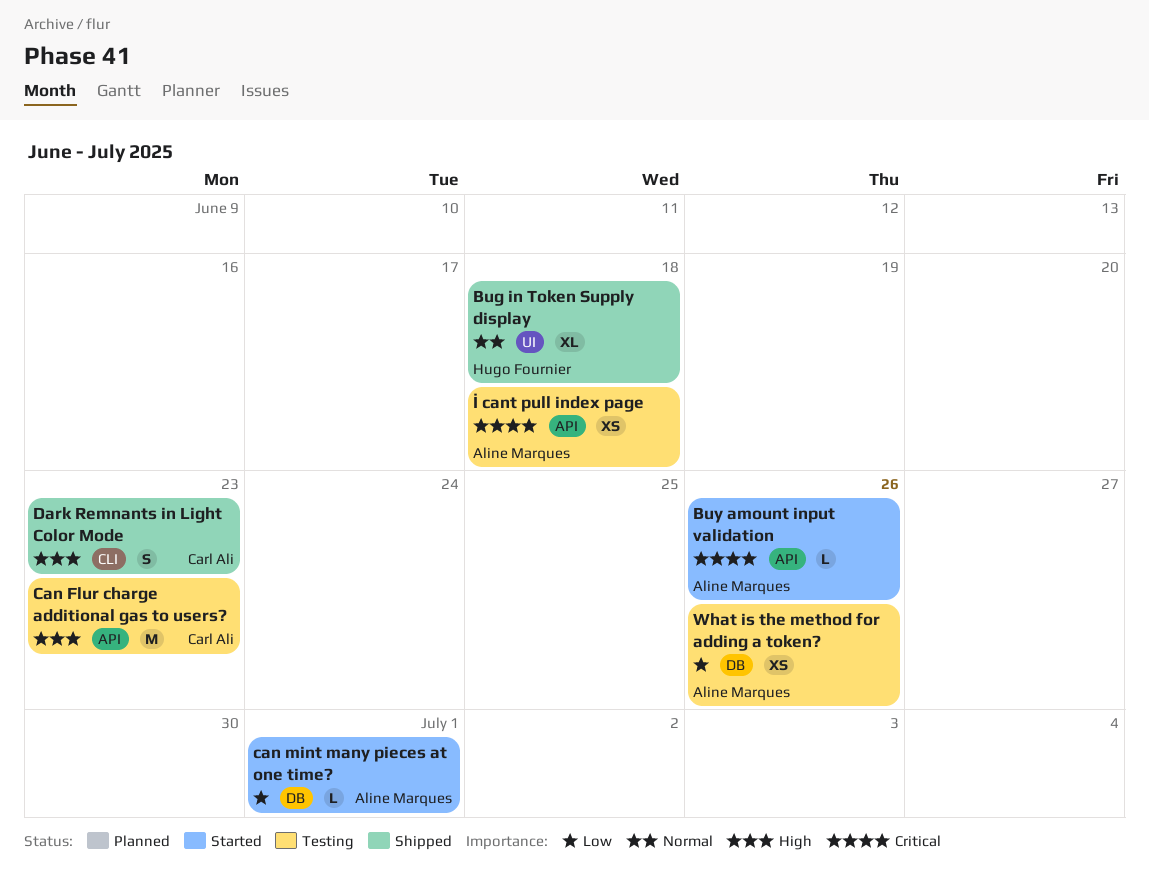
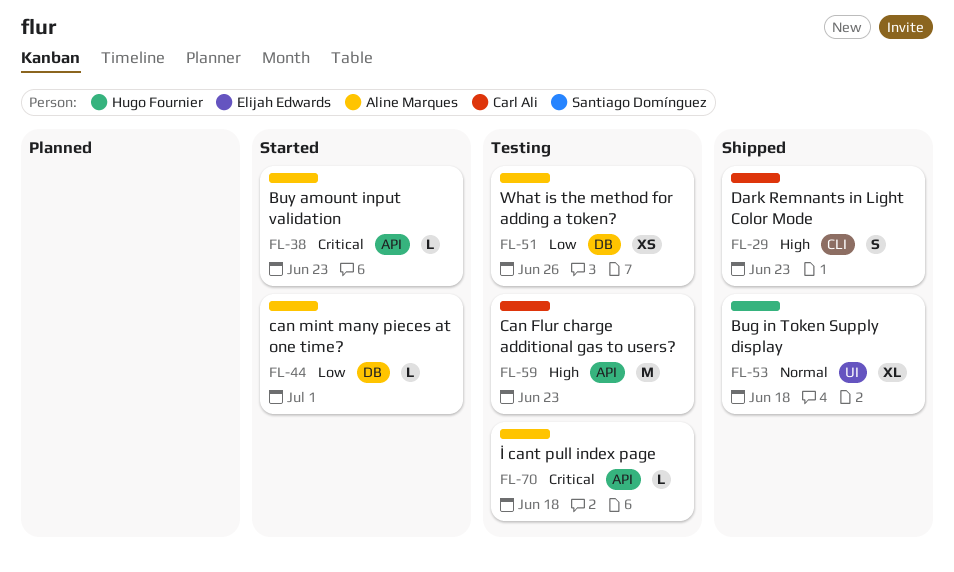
Buy amount input validation, due: Jun 26 -> Jun 23
İ cant pull index page, estimate: XS -> L

